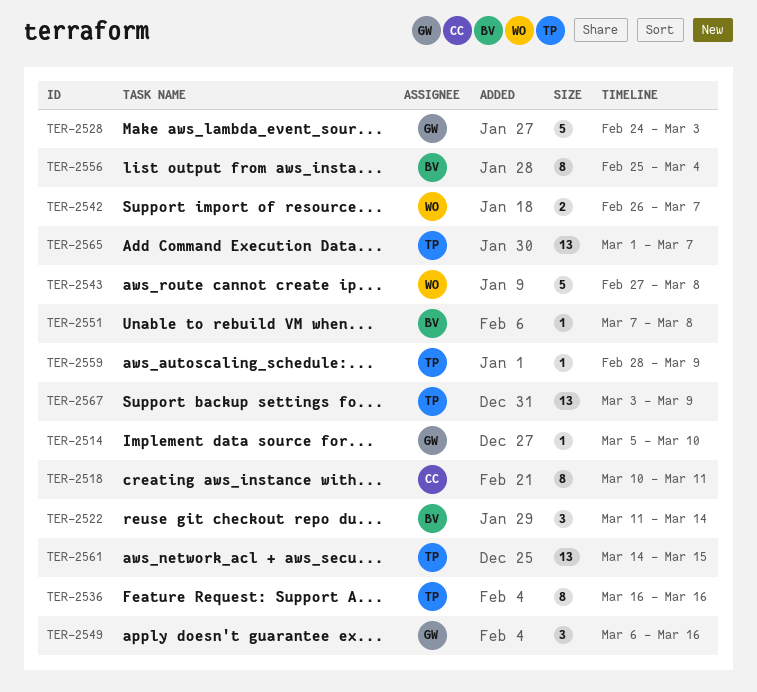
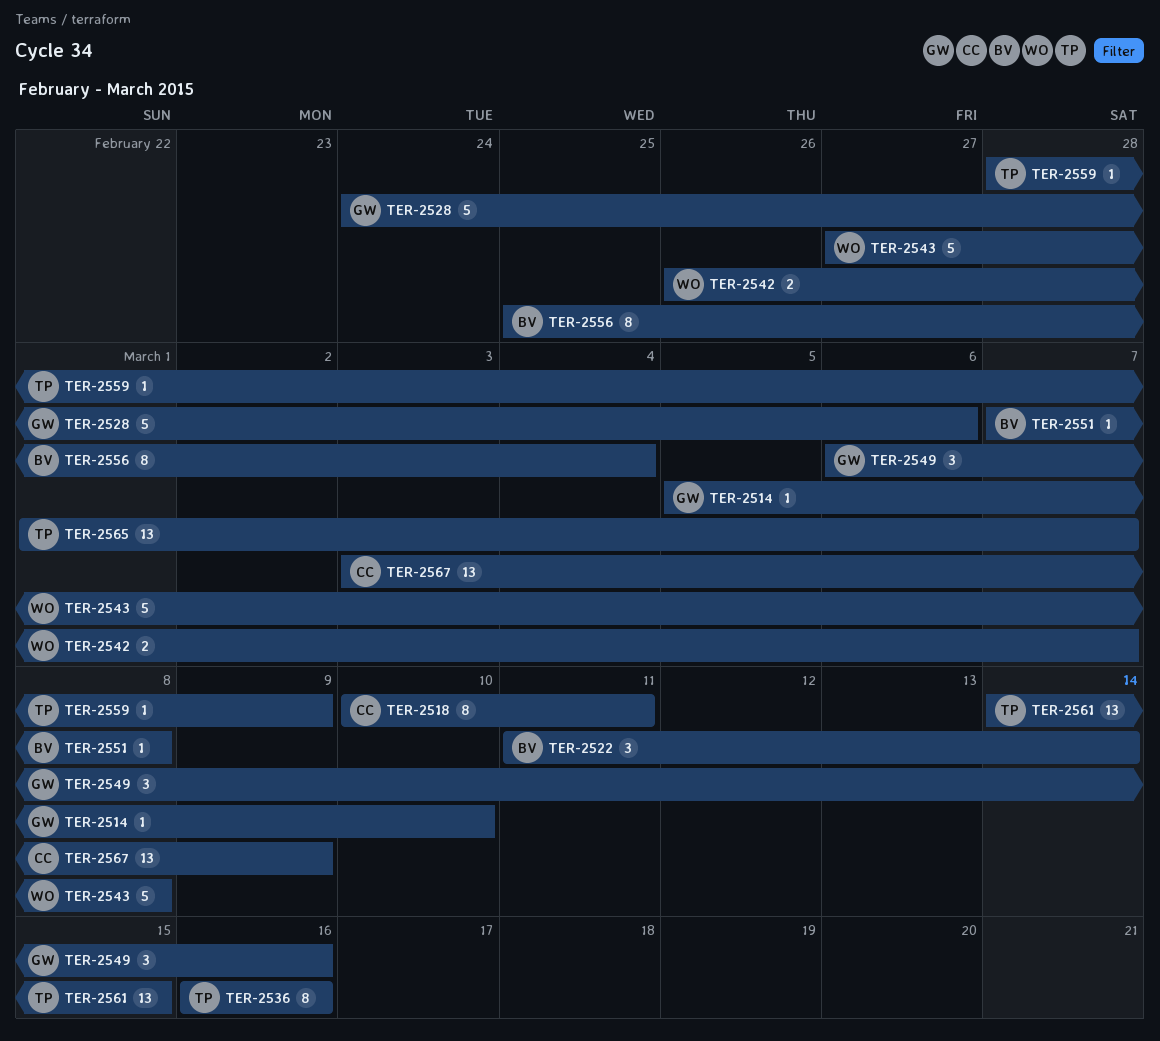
TER-2528, due: Mar 3 -> Mar 6
TER-2567, owner: TP -> CC

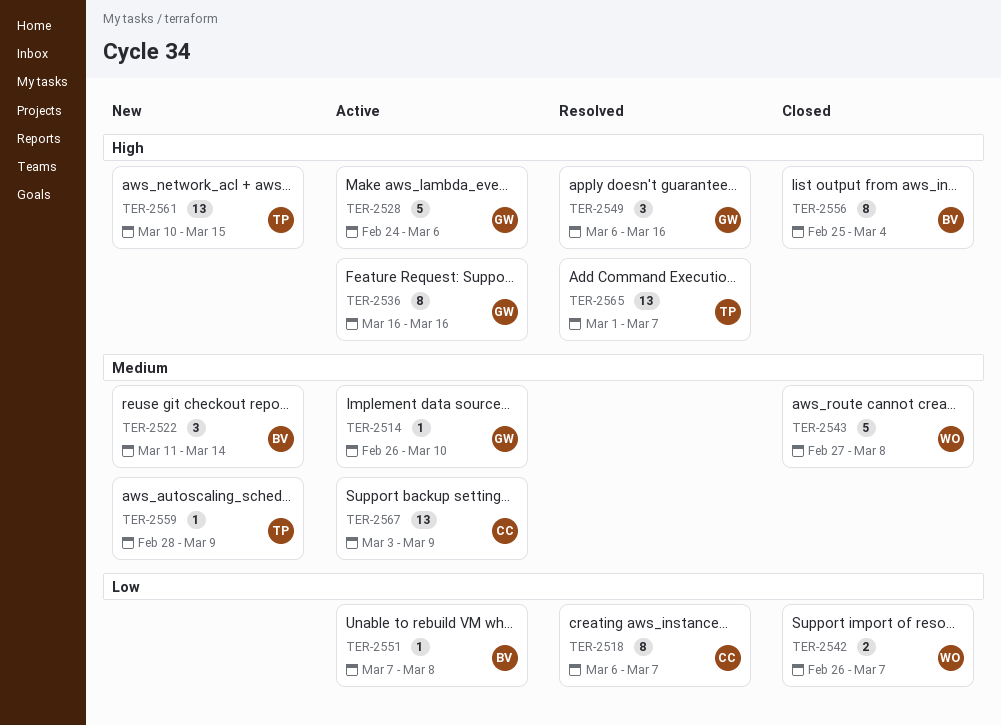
TER-2514, start: Mar 5 -> Feb 26
TER-2518, start: Mar 10 -> Mar 6
TER-2518, due: Mar 11 -> Mar 7
TER-2536, owner: TP -> GW
TER-2561, start: Mar 14 -> Mar 10

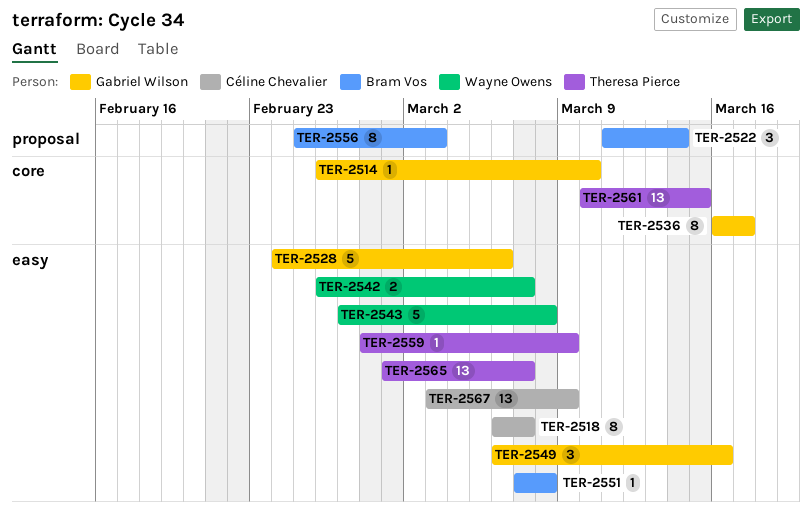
TER-2536, due: Mar 16 -> Mar 17
TER-2556, due: Mar 4 -> Mar 3

